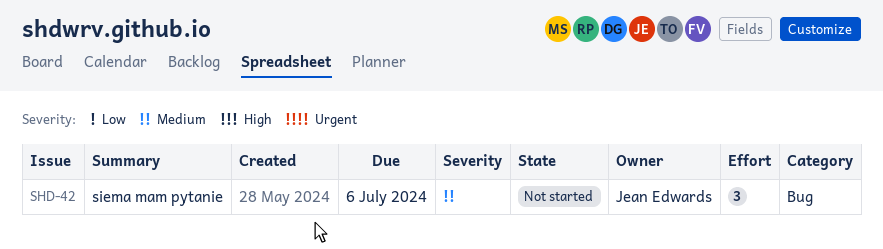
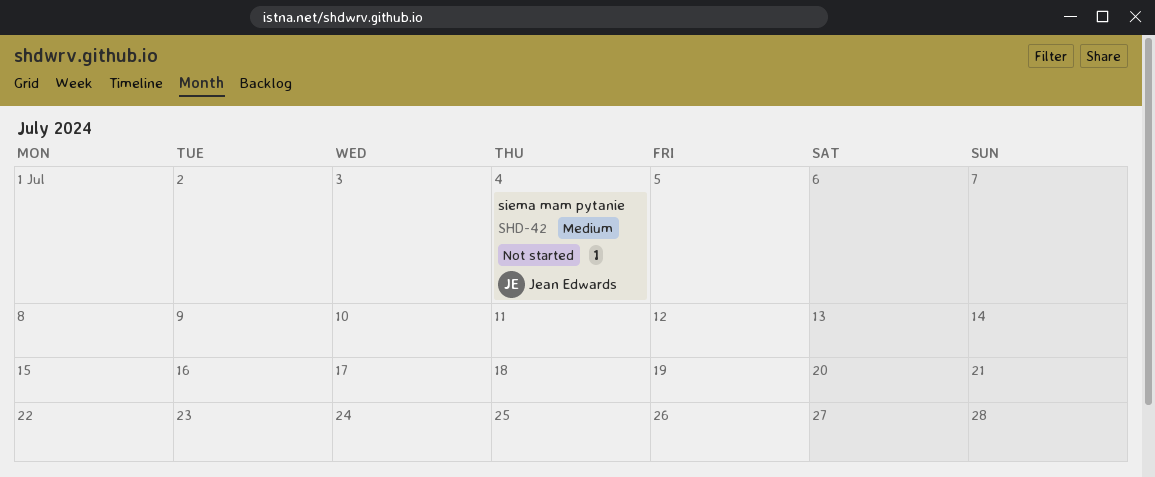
SHD-42, estimate: 3 -> 1
SHD-42, due: Jul 6 -> Jul 4

